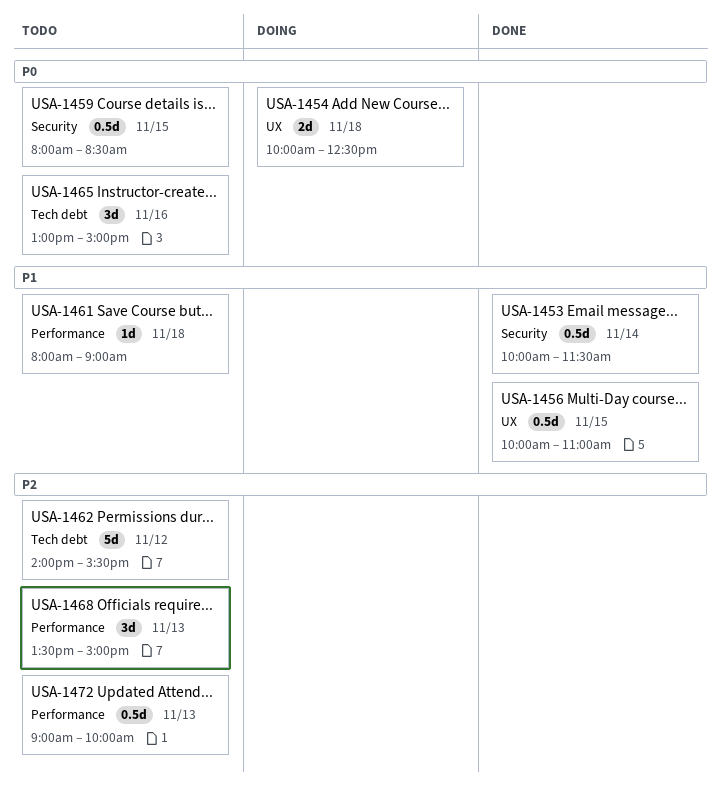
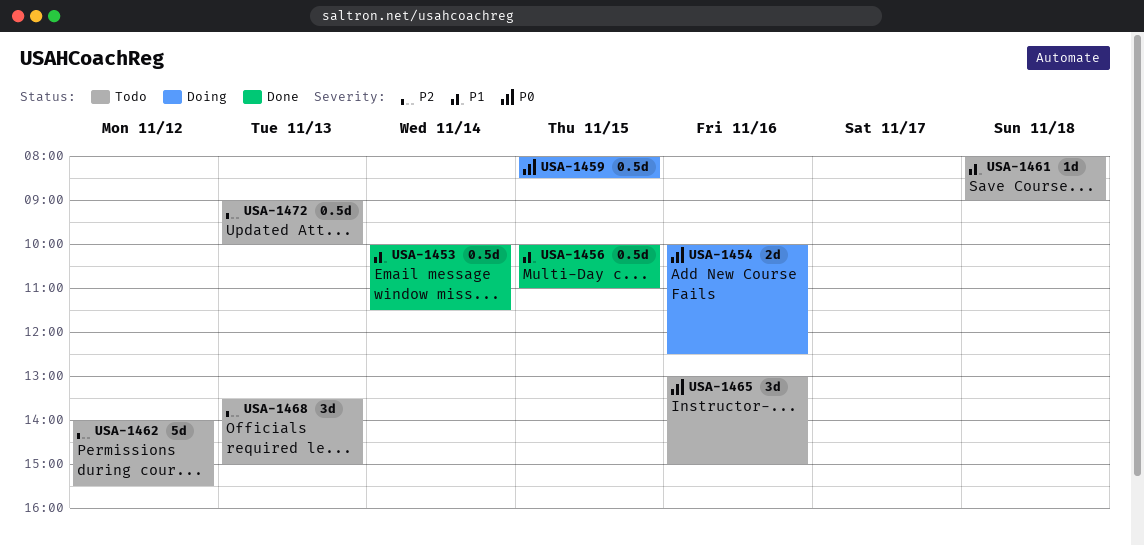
USA-1454, day: Nov 18 -> Nov 16
USA-1459, status: Todo -> Doing

